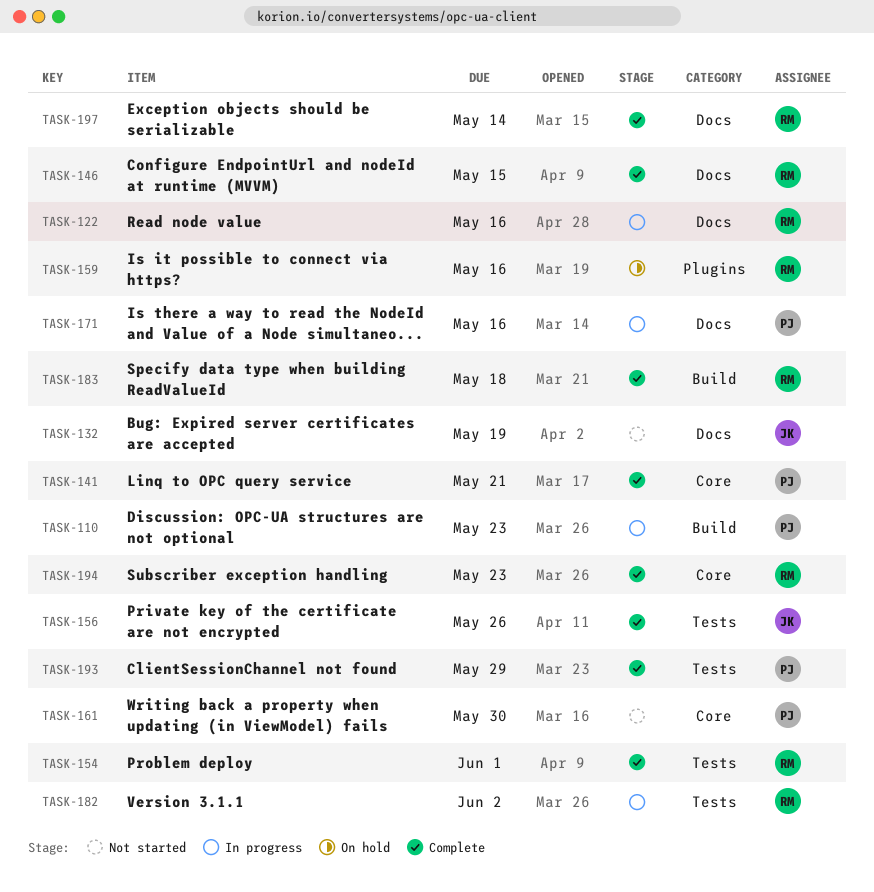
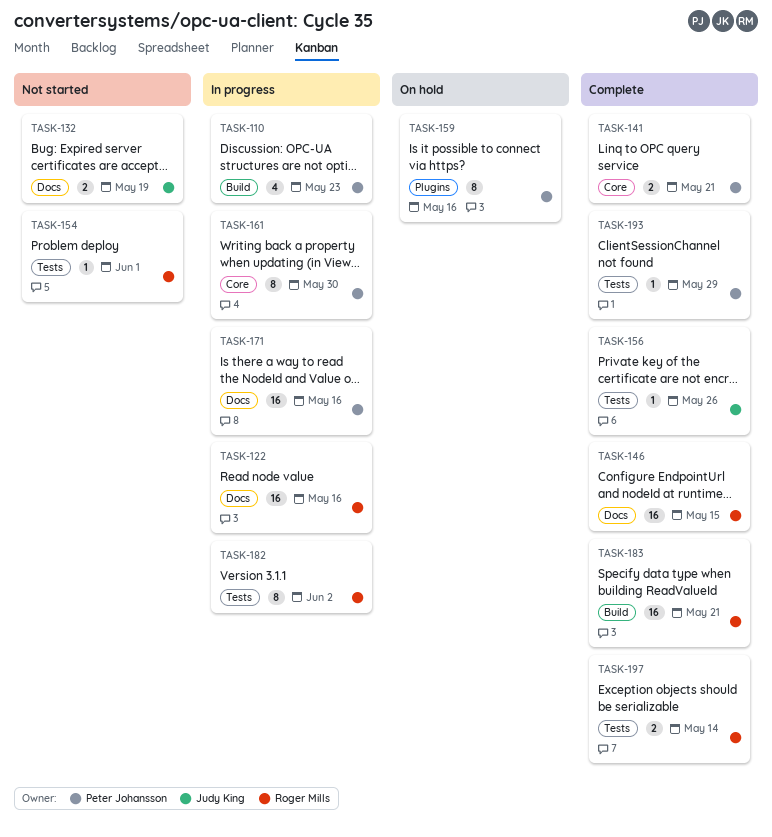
TASK-154, status: Complete -> Not started
TASK-159, owner: Roger Mills -> Peter Johansson
TASK-161, status: Not started -> In progress
TASK-183, due: May 18 -> May 21
TASK-194: present -> none
TASK-197, label: Docs -> Tests

